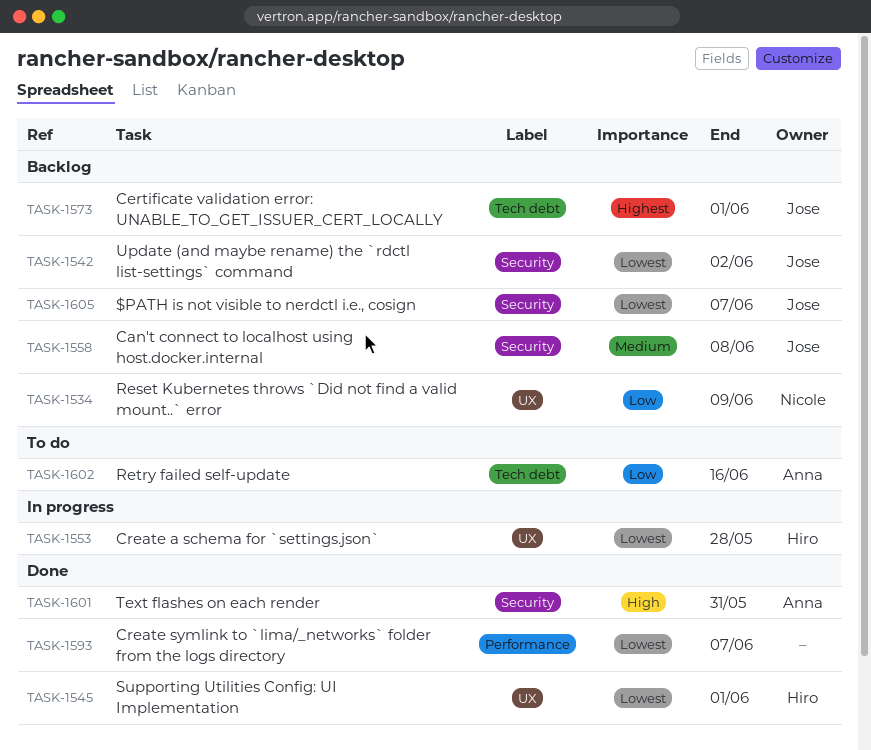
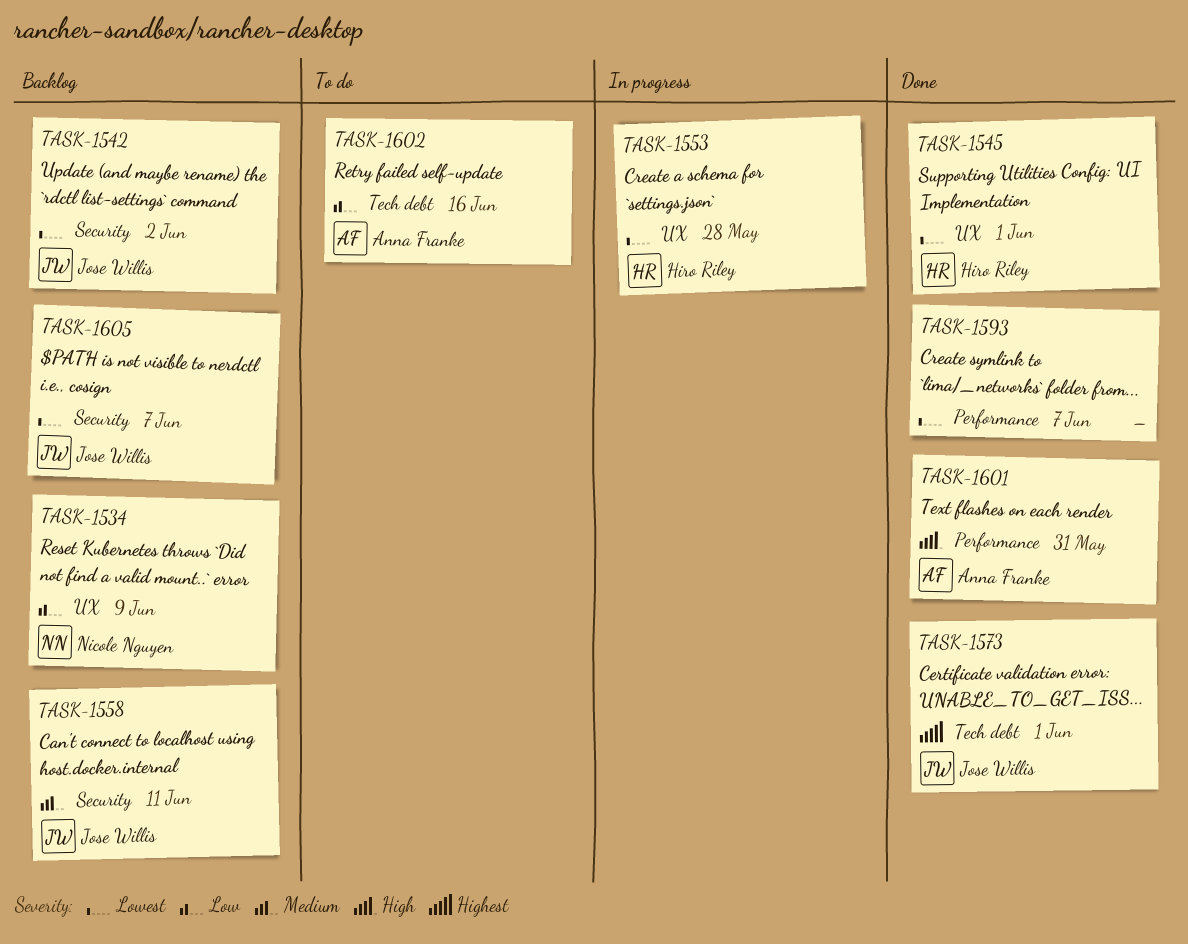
TASK-1558, due: Jun 8 -> Jun 11
TASK-1573, status: Backlog -> Done
TASK-1601, label: Security -> Performance

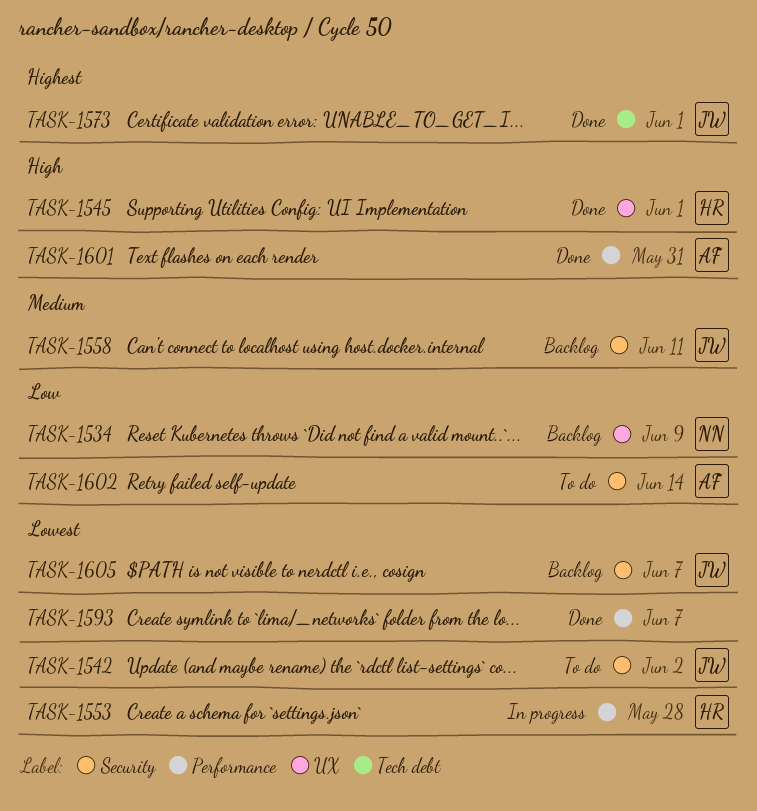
TASK-1542, status: Backlog -> To do
TASK-1545, priority: Lowest -> High
TASK-1553, label: UX -> Performance
TASK-1602, label: Tech debt -> Security
TASK-1602, due: Jun 16 -> Jun 14

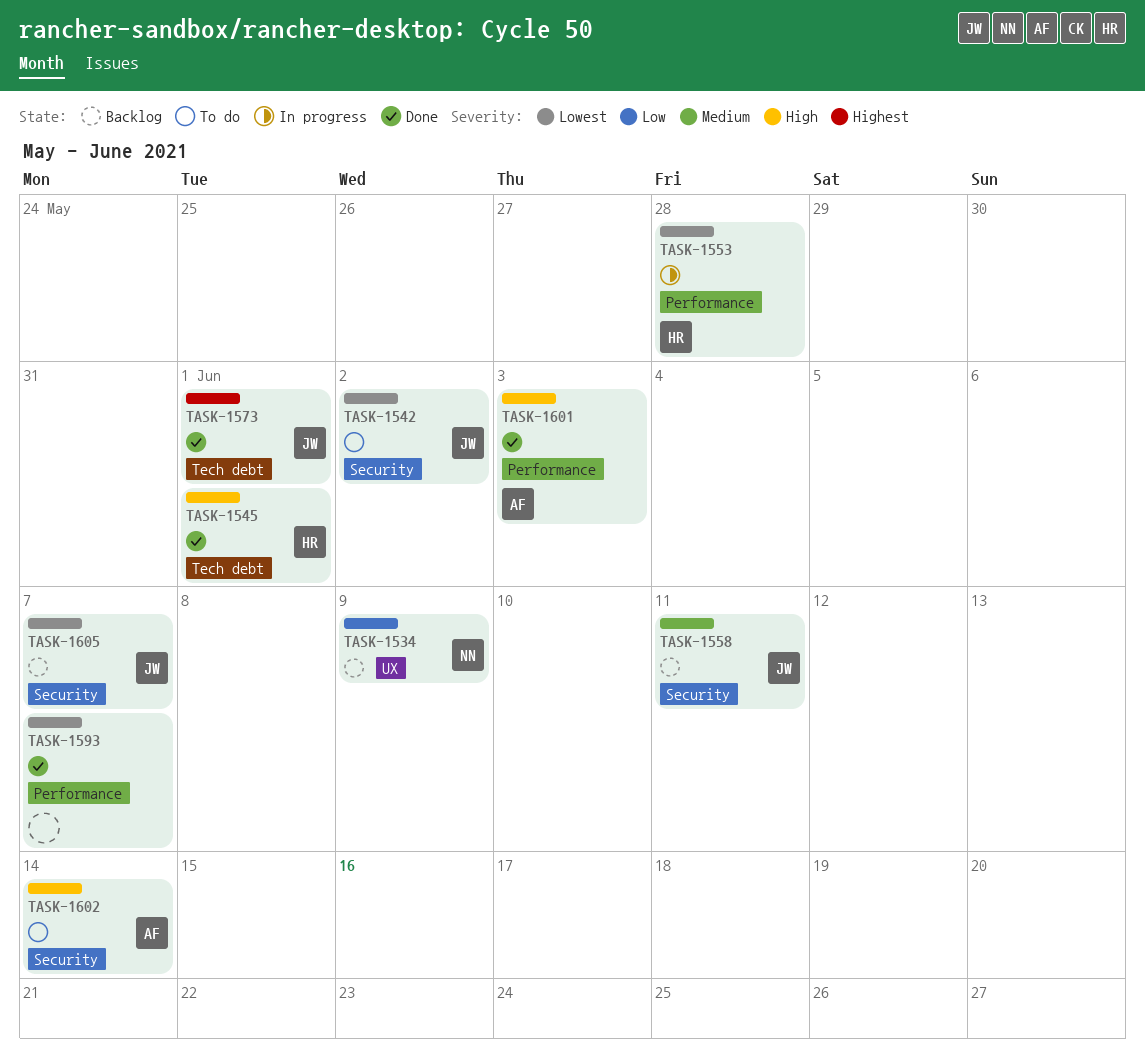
TASK-1545, label: UX -> Tech debt
TASK-1601, due: May 31 -> Jun 3
TASK-1602, priority: Low -> High

